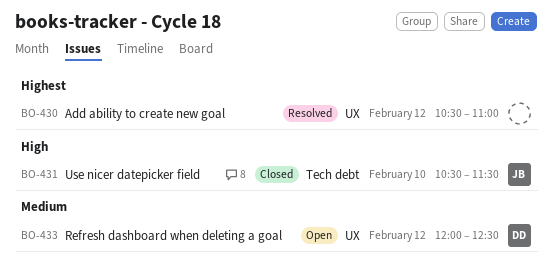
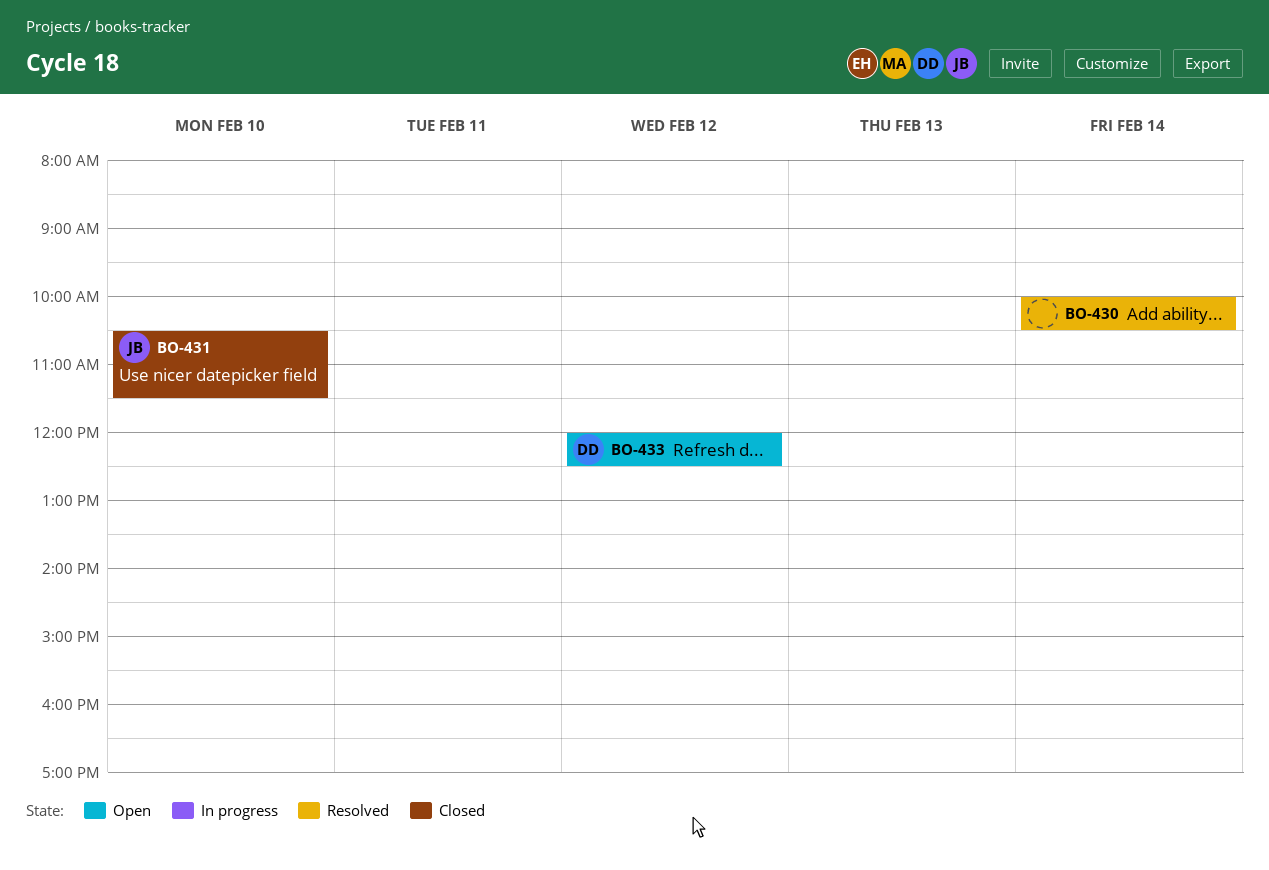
BO-430, day: Feb 12 -> Feb 14
BO-430, begins: 10:30 -> 10:00
BO-430, ends: 11:00 -> 10:30

